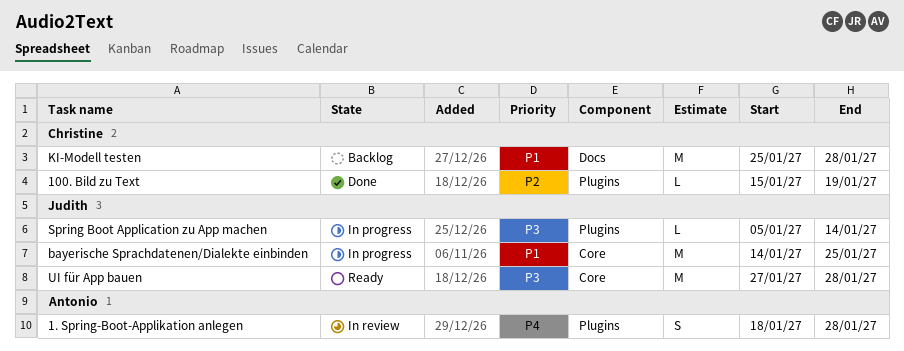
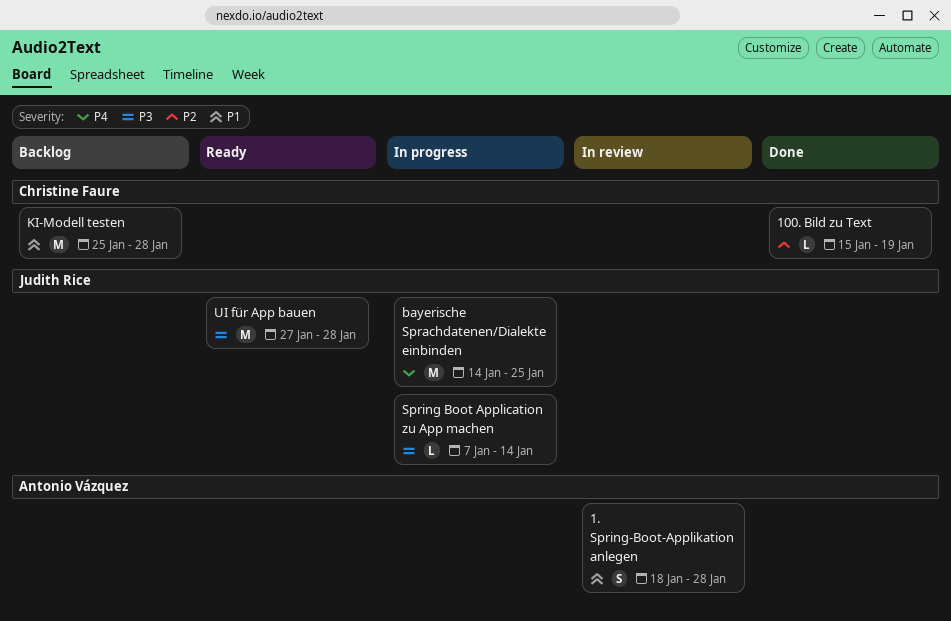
1. Spring-Boot-Applikation anlegen, priority: P4 -> P1
bayerische Sprachdatenen/Dialekte einbinden, priority: P1 -> P4
Spring Boot Application zu App machen, start: Jan 5 -> Jan 7

